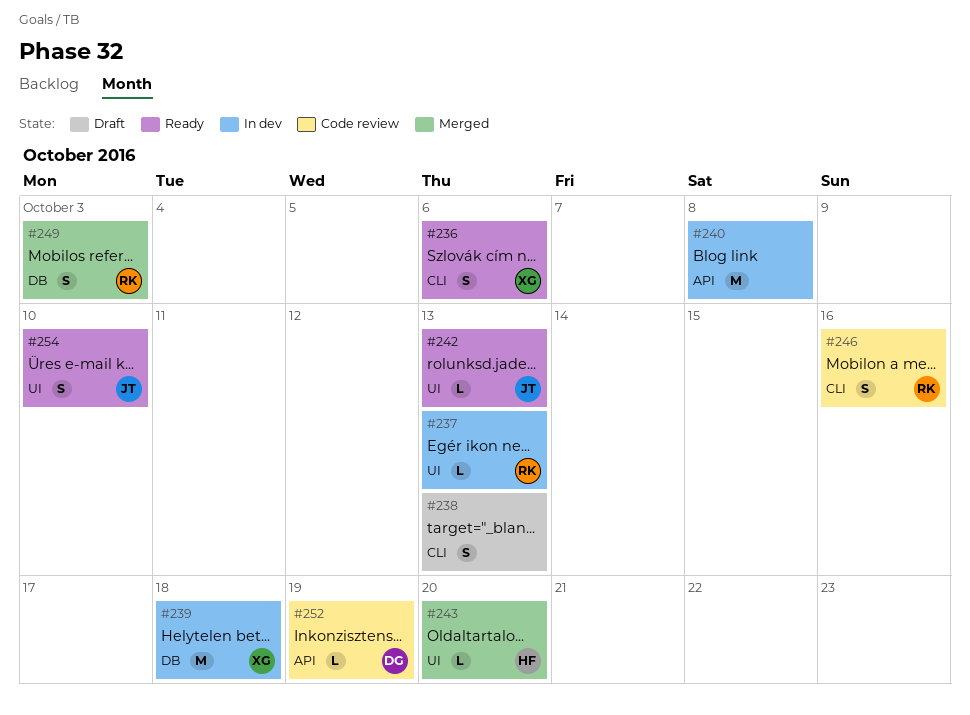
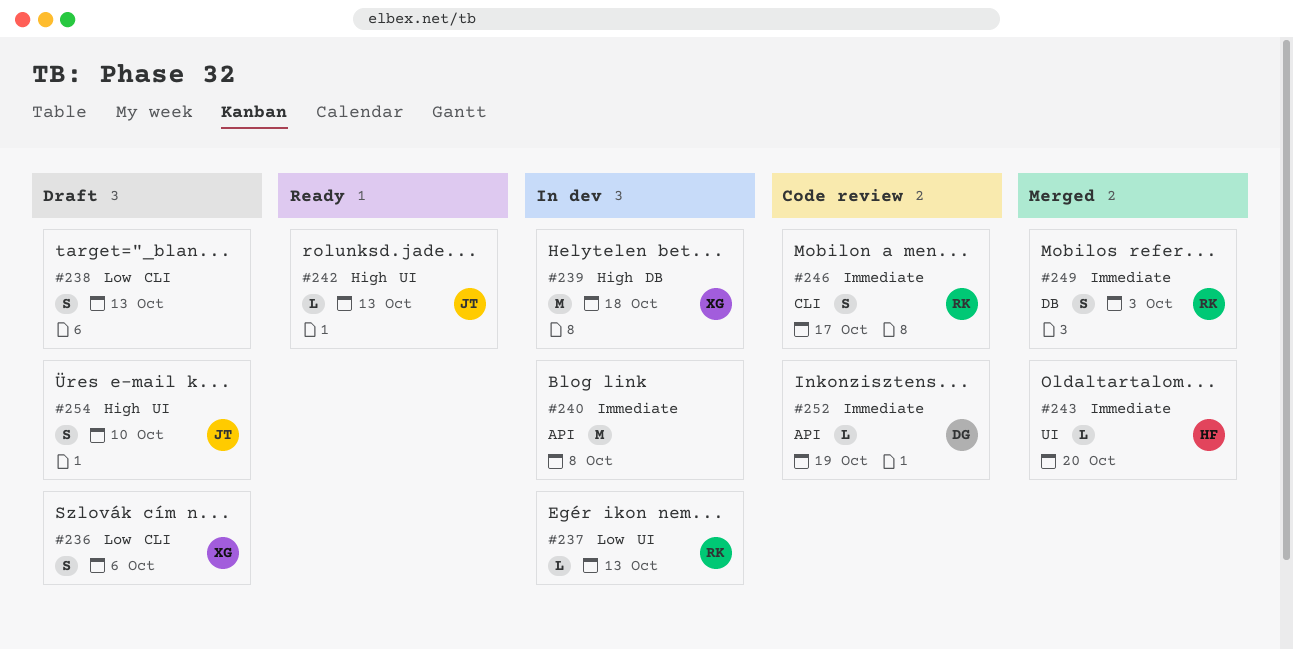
#236, status: Ready -> Draft
#246, due: Oct 16 -> Oct 17
#254, status: Ready -> Draft

